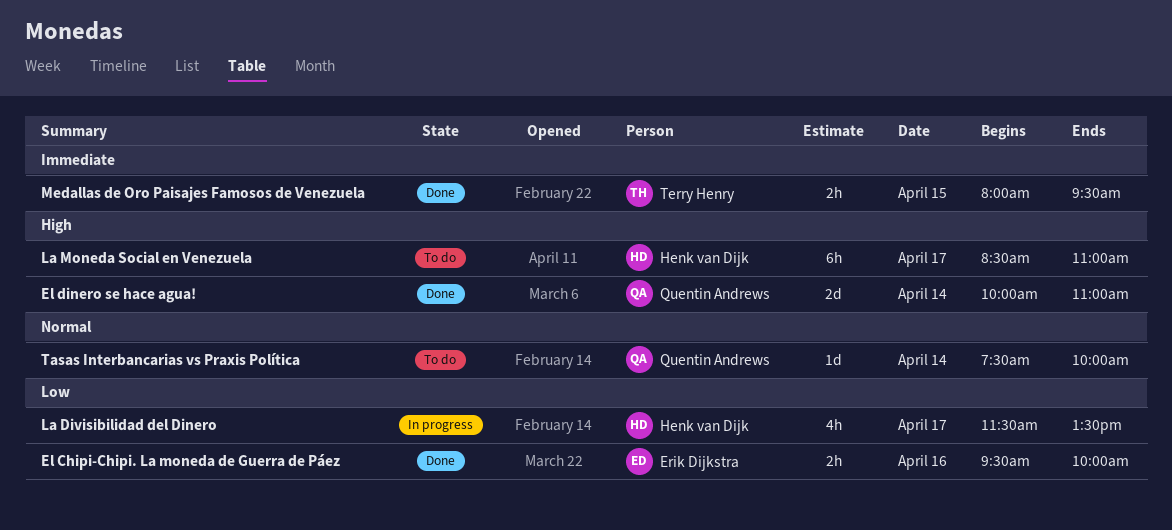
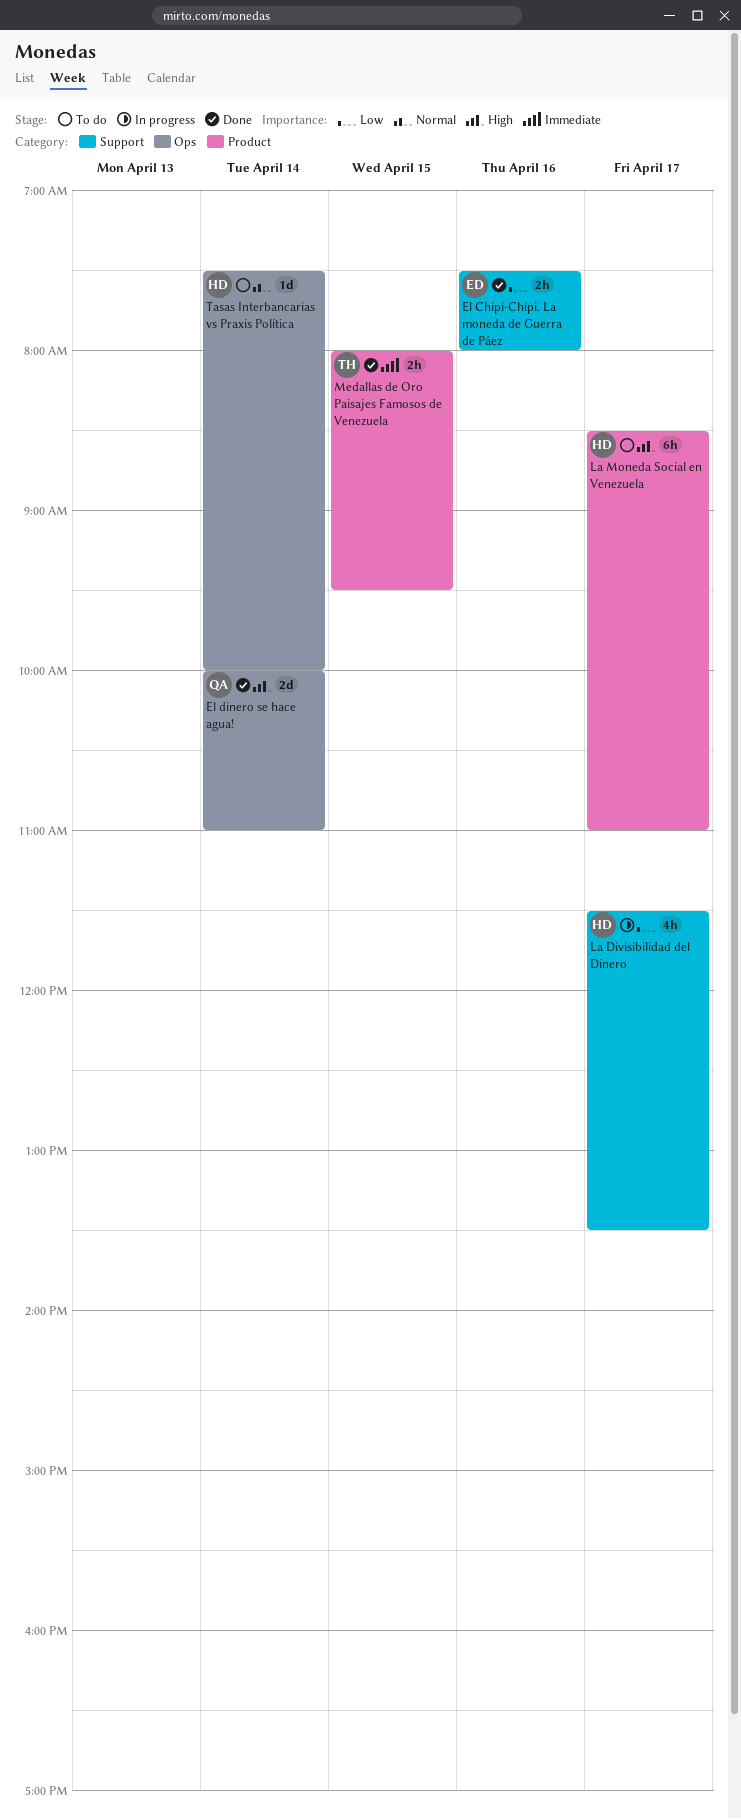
El Chipi-Chipi. La moneda de Guerra de Páez, begins: 09:30 -> 07:30
El Chipi-Chipi. La moneda de Guerra de Páez, ends: 10:00 -> 08:00
Tasas Interbancarias vs Praxis Política, owner: Quentin Andrews -> Henk van Dijk

